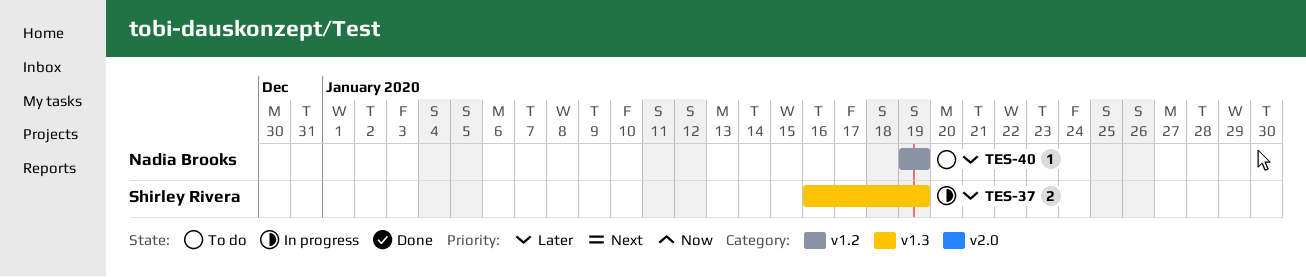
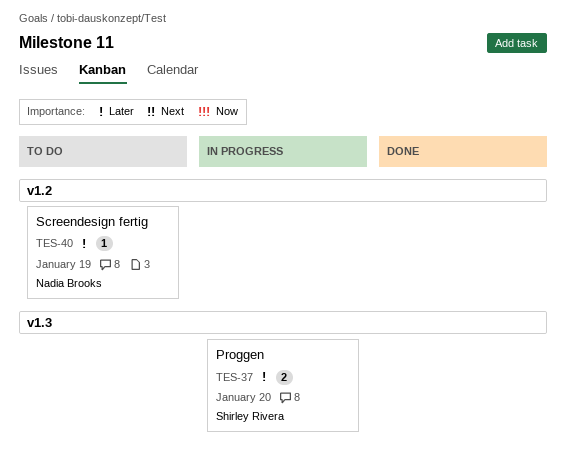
TES-37, due: Jan 19 -> Jan 20

